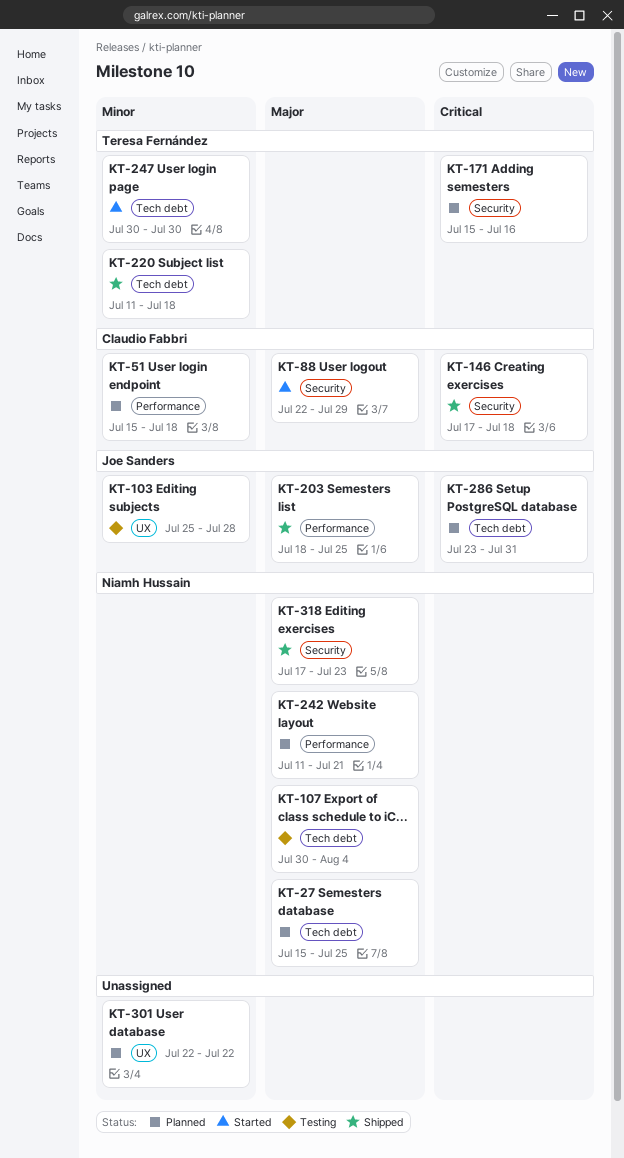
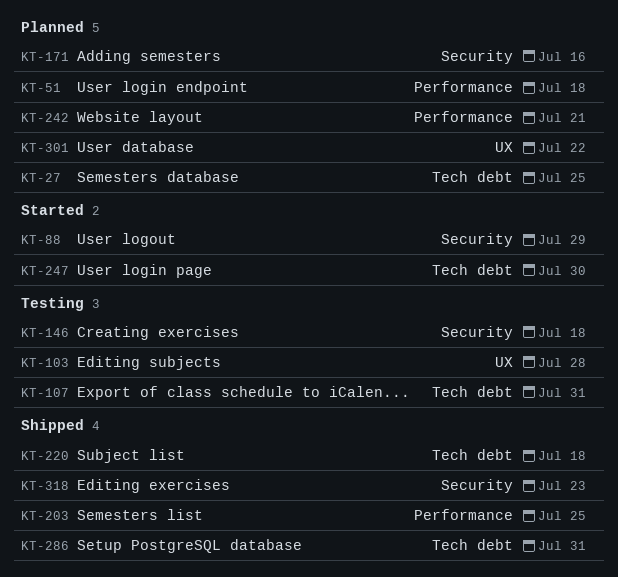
KT-107, due: Aug 4 -> Jul 31
KT-146, status: Shipped -> Testing
KT-286, status: Planned -> Shipped

